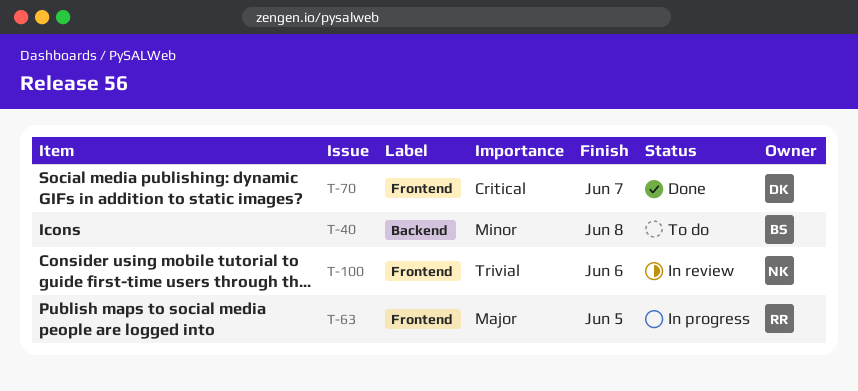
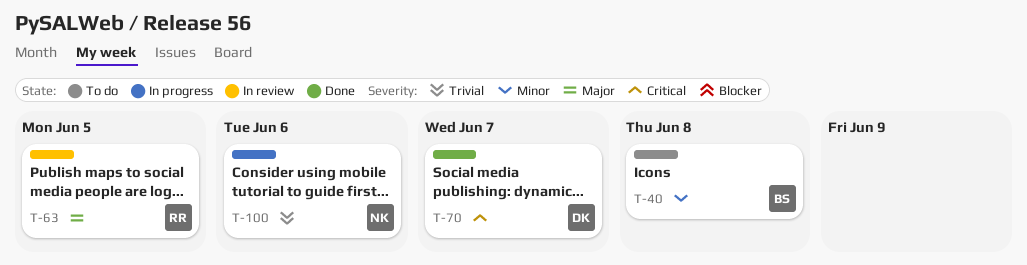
T-63, status: In progress -> In review
T-100, status: In review -> In progress

